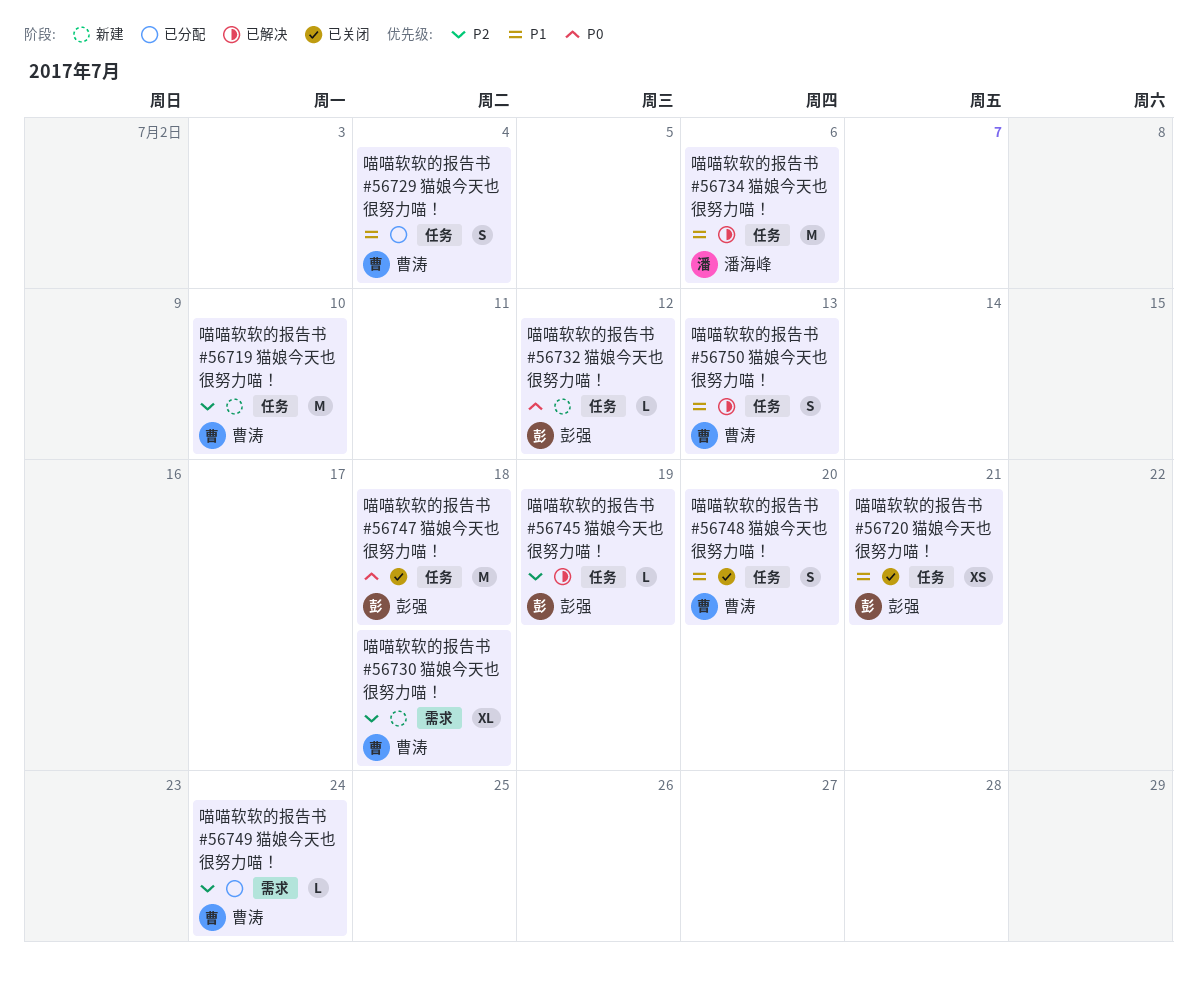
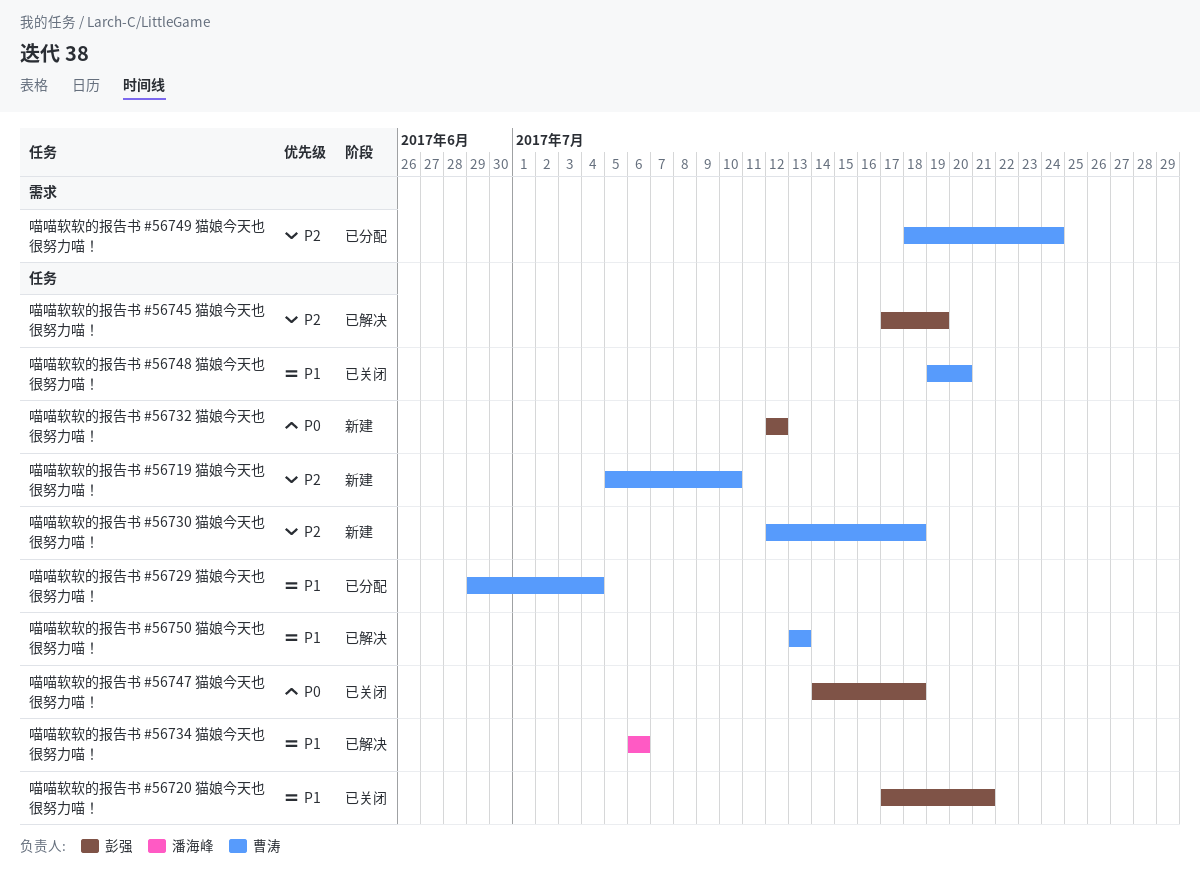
喵喵软软的报告书 #56730 猫娘今天也很努力喵！, label: 需求 -> 任务

